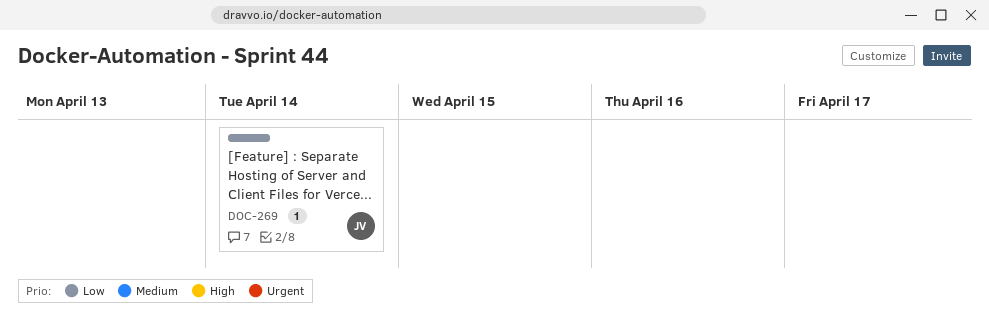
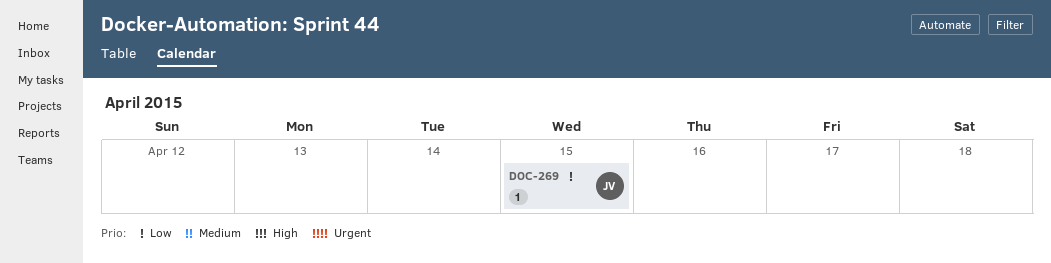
DOC-269, due: Apr 14 -> Apr 15

